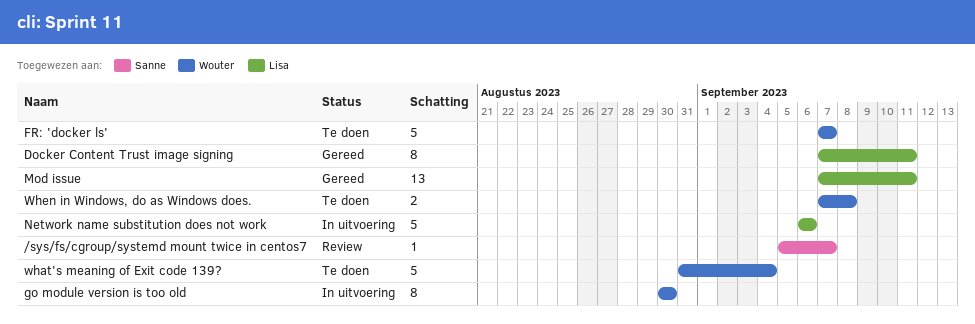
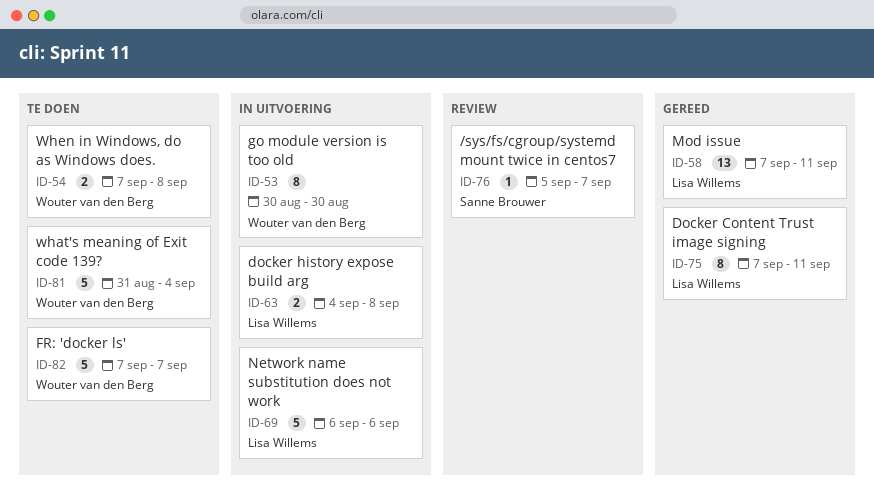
docker history expose build arg: none -> present

